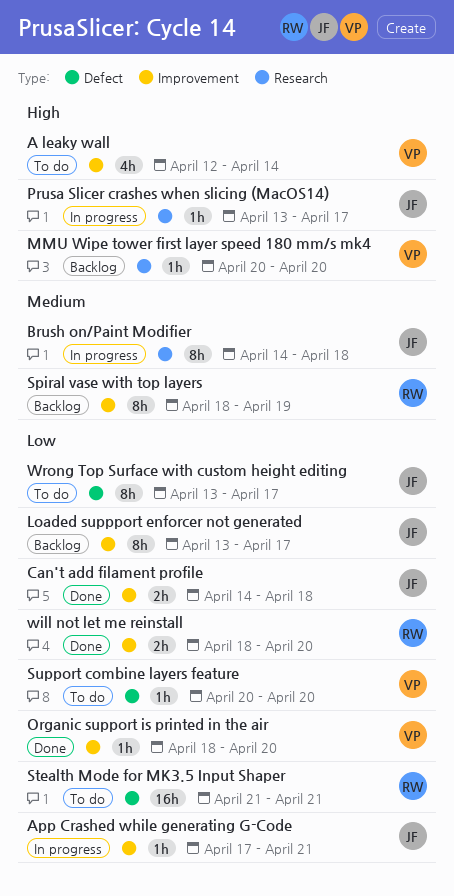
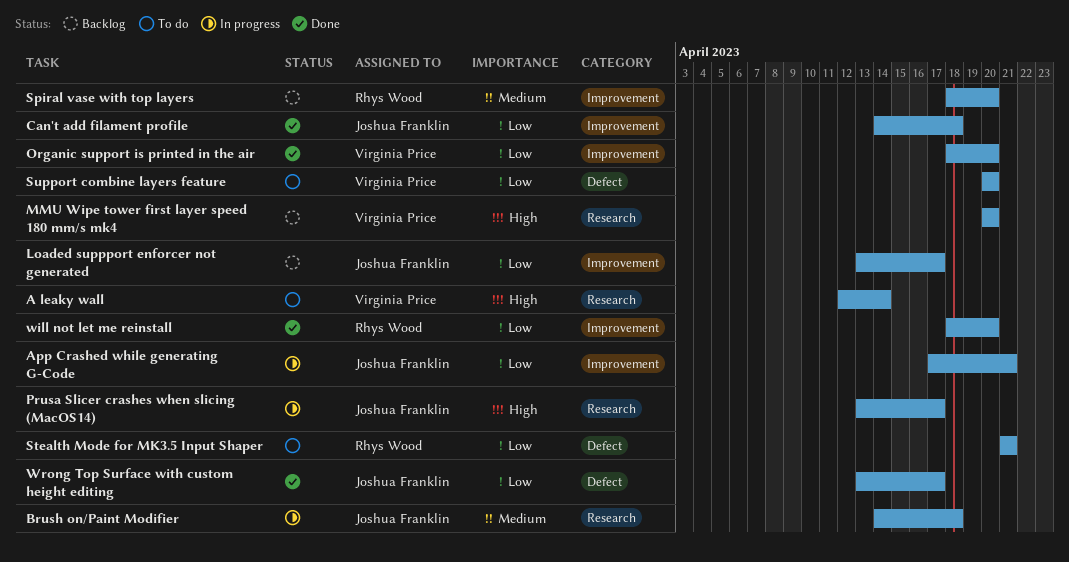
A leaky wall, label: Improvement -> Research
Spiral vase with top layers, due: Apr 19 -> Apr 20
Wrong Top Surface with custom height editing, status: To do -> Done

